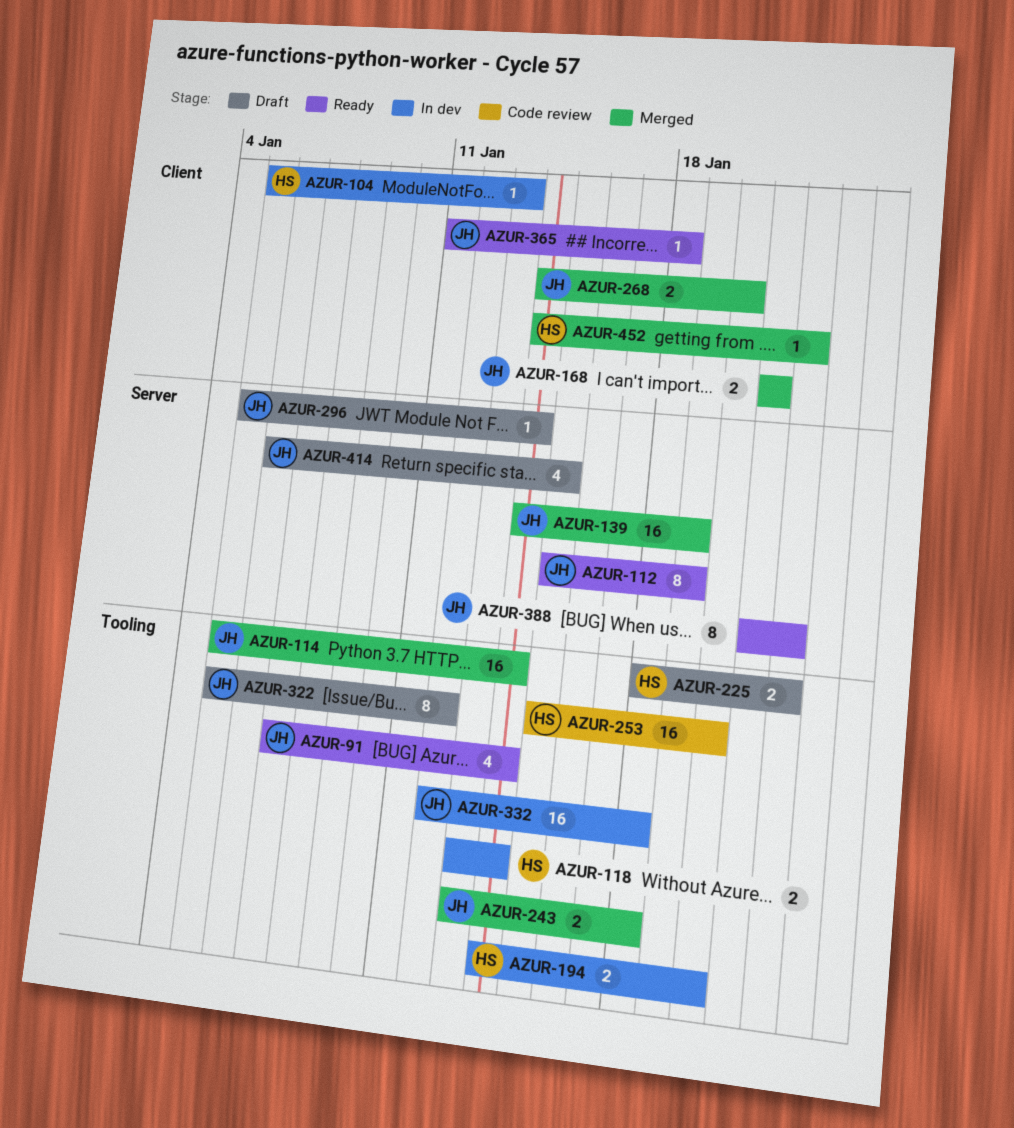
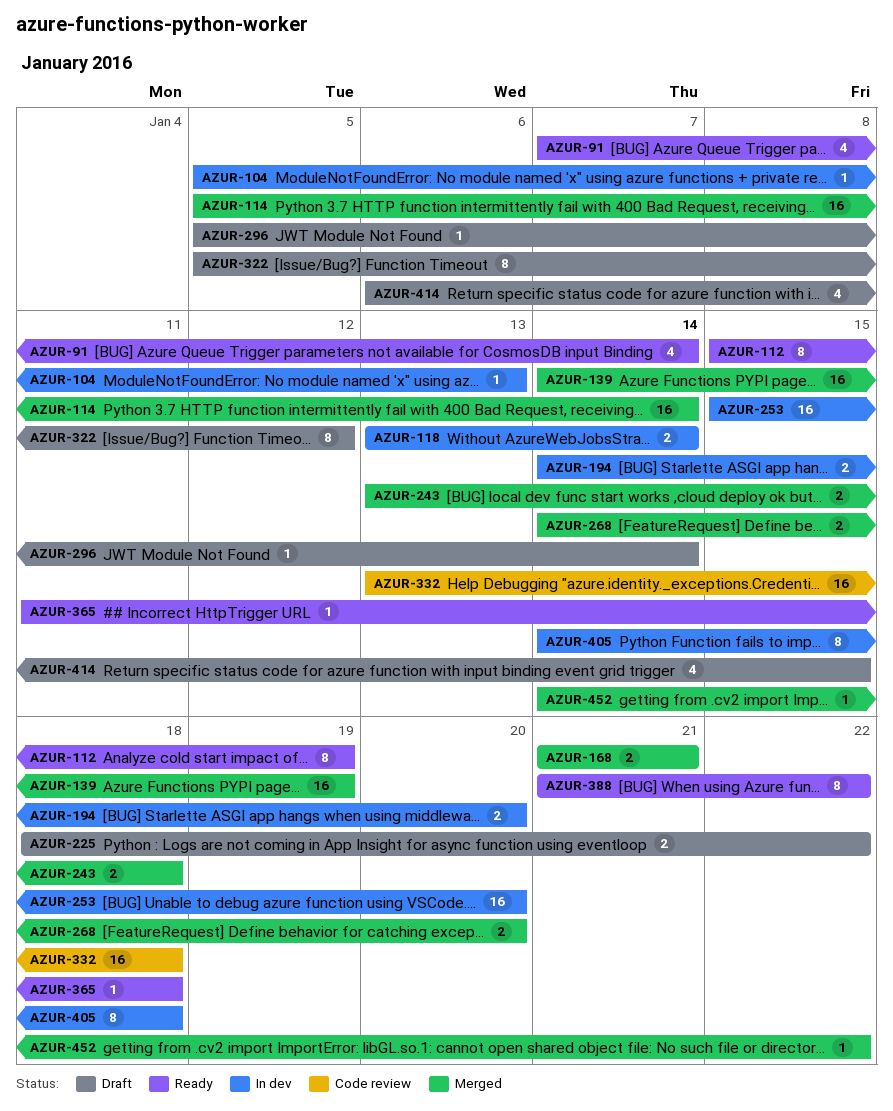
AZUR-253, status: Code review -> In dev
AZUR-332, status: In dev -> Code review
AZUR-332, start: Jan 12 -> Jan 13
AZUR-405: none -> present

